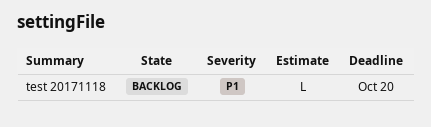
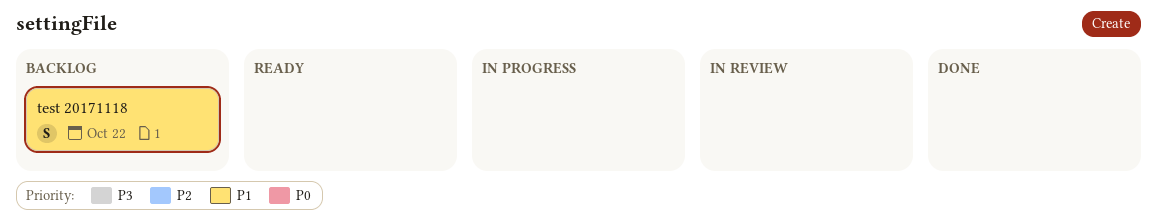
test 20171118, estimate: L -> S
test 20171118, due: Oct 20 -> Oct 22

